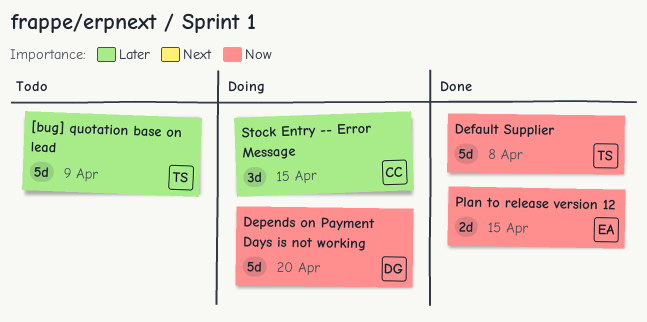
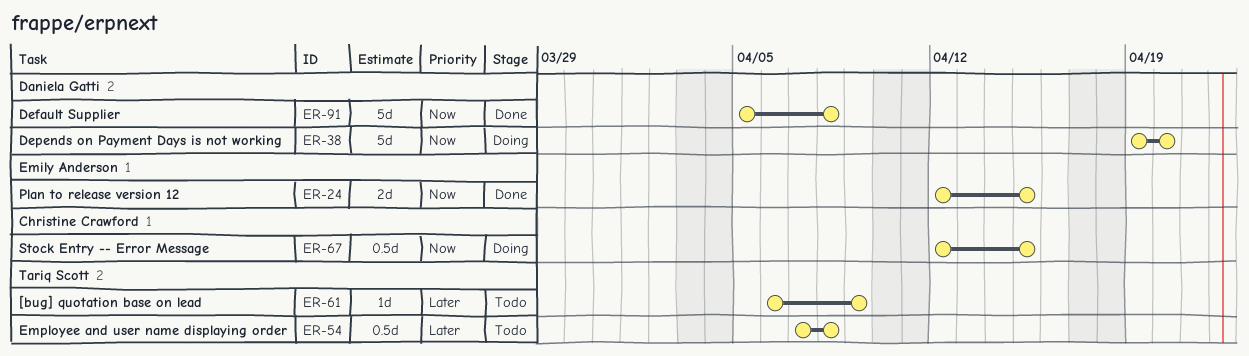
[bug] quotation base on lead, estimate: 5d -> 1d
Default Supplier, owner: Tariq Scott -> Daniela Gatti
Employee and user name displaying order: none -> present
Stock Entry -- Error Message, priority: Later -> Now
Stock Entry -- Error Message, estimate: 3d -> 0.5d

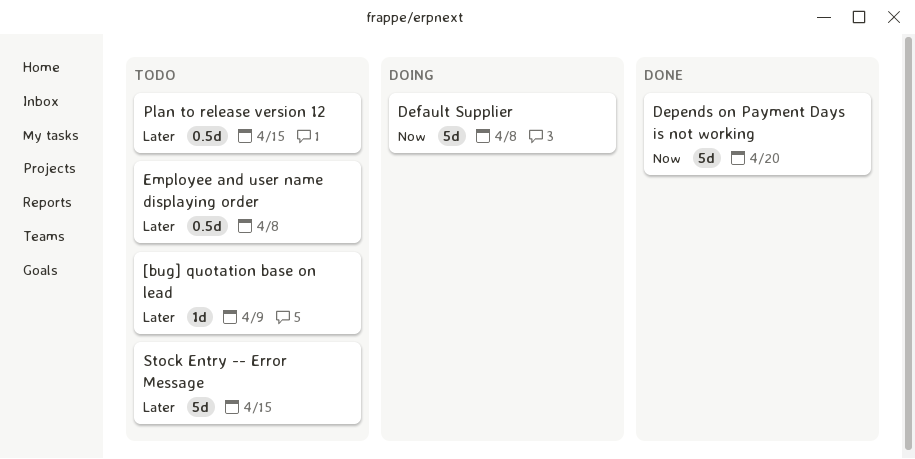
Default Supplier, status: Done -> Doing
Depends on Payment Days is not working, status: Doing -> Done
Plan to release version 12, status: Done -> Todo
Plan to release version 12, priority: Now -> Later
Plan to release version 12, estimate: 2d -> 0.5d
Stock Entry -- Error Message, status: Doing -> Todo
Stock Entry -- Error Message, priority: Now -> Later
Stock Entry -- Error Message, estimate: 0.5d -> 5d

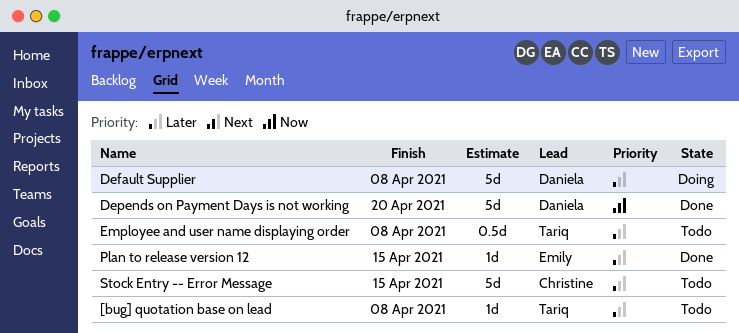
[bug] quotation base on lead, due: Apr 9 -> Apr 8
Default Supplier, priority: Now -> Later
Plan to release version 12, status: Todo -> Done
Plan to release version 12, estimate: 0.5d -> 1d

